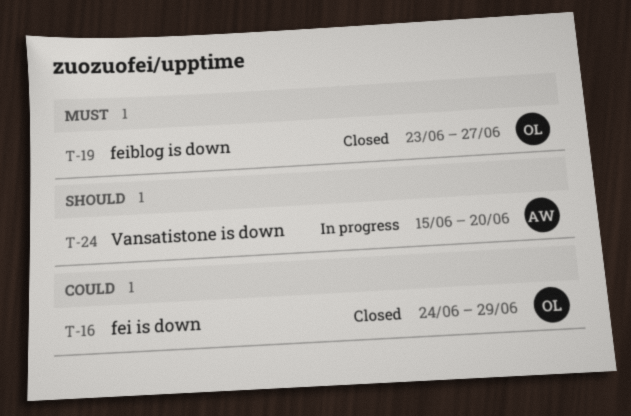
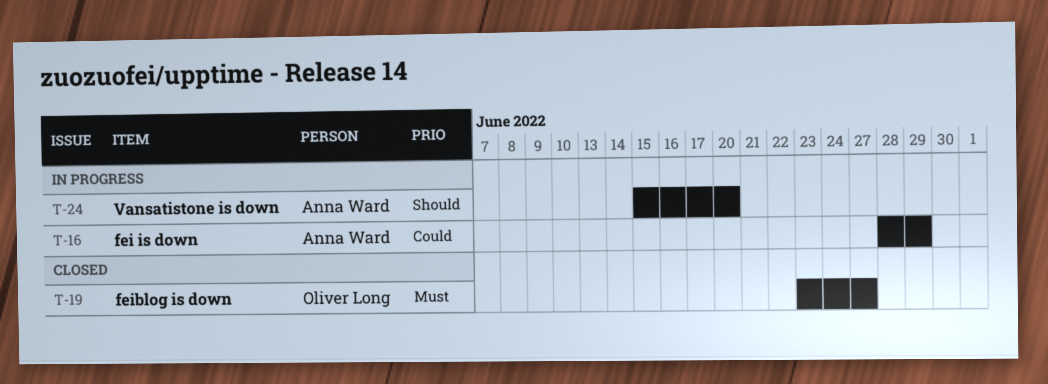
T-16, status: Closed -> In progress
T-16, owner: Oliver Long -> Anna Ward
T-16, start: Jun 24 -> Jun 28

